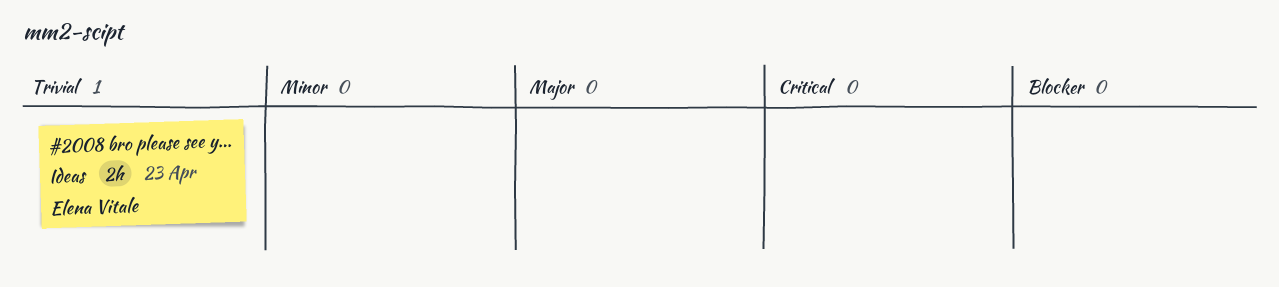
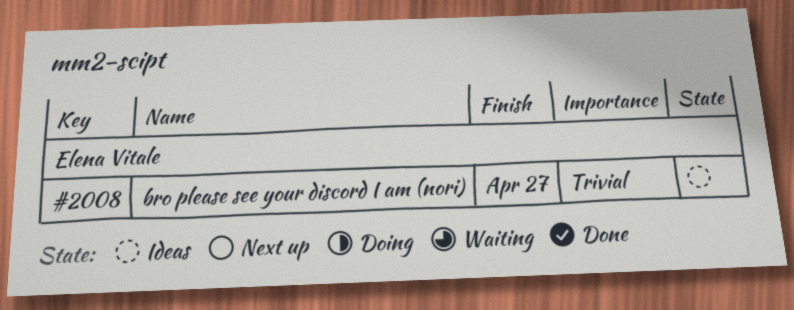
#2008, due: Apr 23 -> Apr 27

